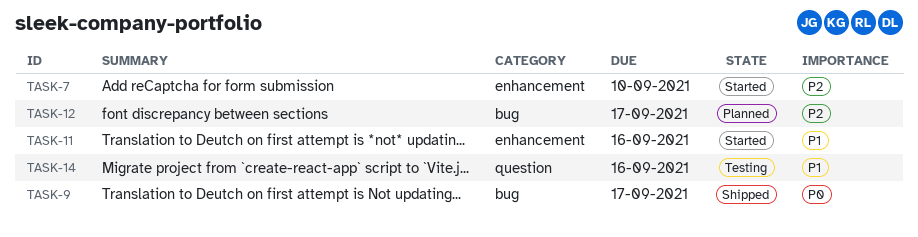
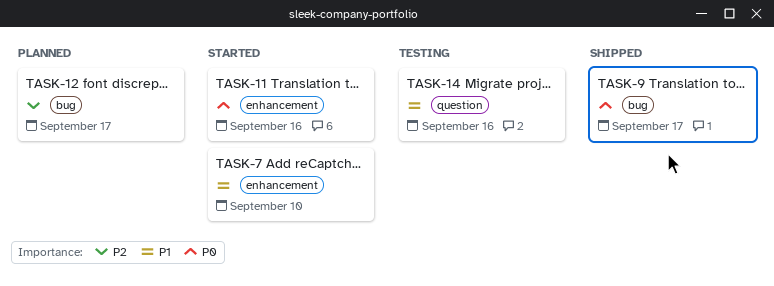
TASK-7, priority: P2 -> P1
TASK-11, priority: P1 -> P0

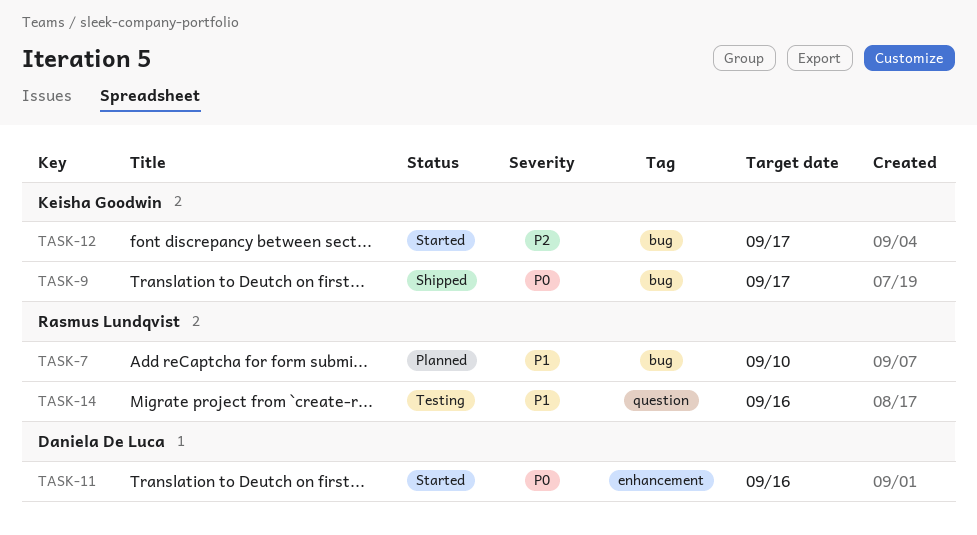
TASK-7, status: Started -> Planned
TASK-7, label: enhancement -> bug
TASK-12, status: Planned -> Started

